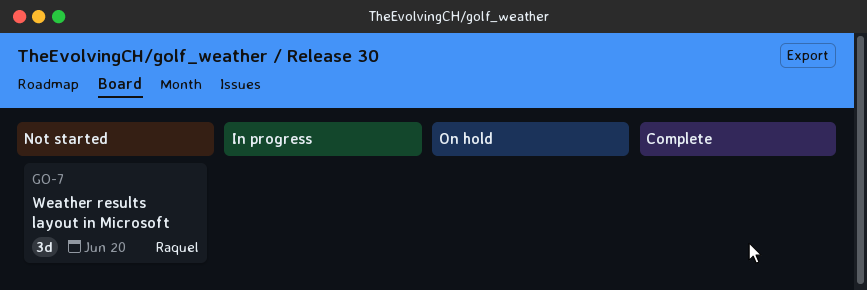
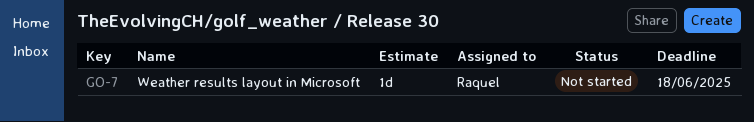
GO-7, estimate: 3d -> 1d
GO-7, due: Jun 20 -> Jun 18

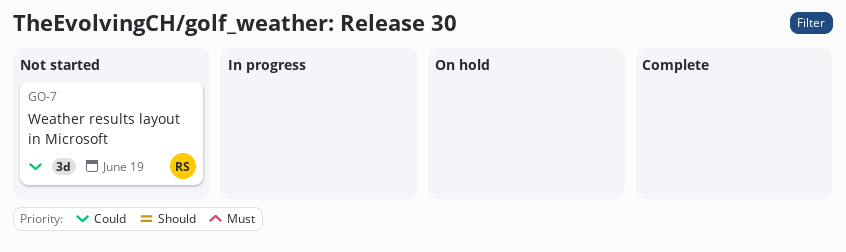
GO-7, estimate: 1d -> 3d
GO-7, due: Jun 18 -> Jun 19

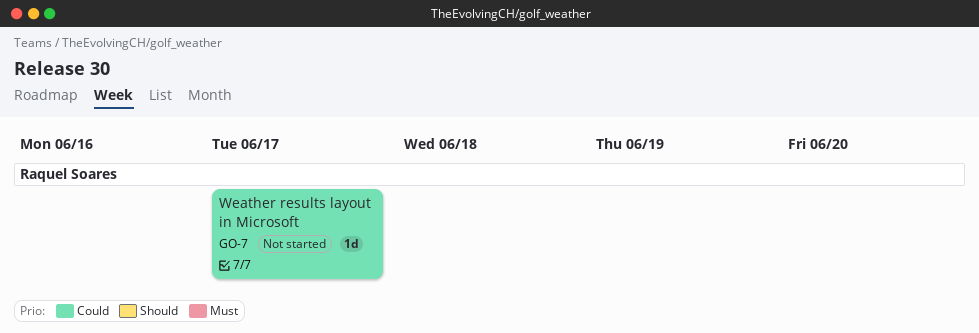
GO-7, estimate: 3d -> 1d
GO-7, due: Jun 19 -> Jun 17

